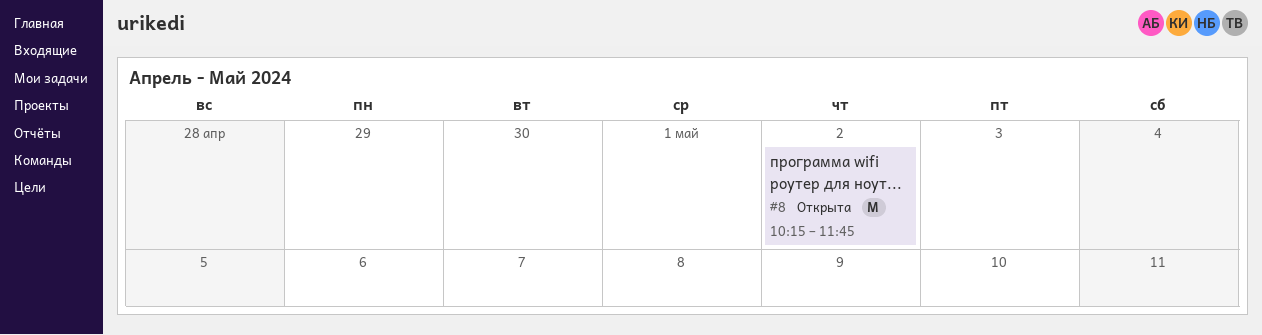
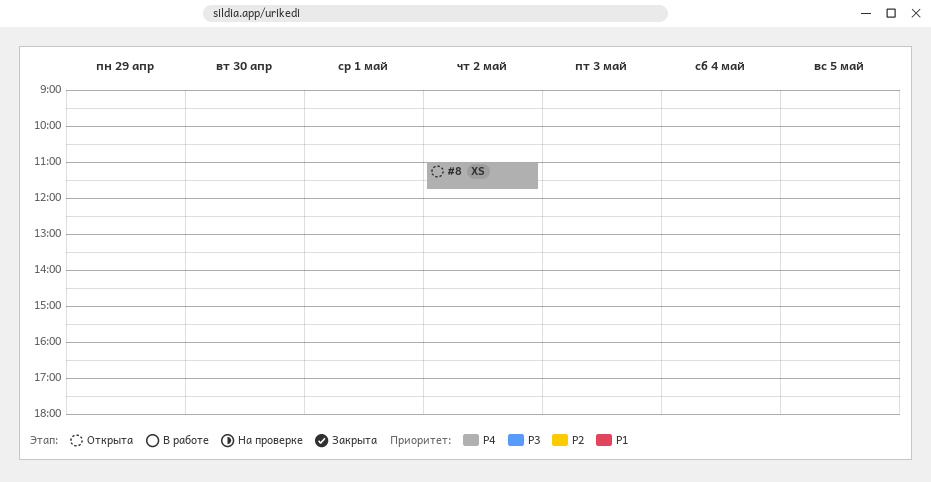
#8, estimate: M -> XS
#8, begins: 10:15 -> 11:00

